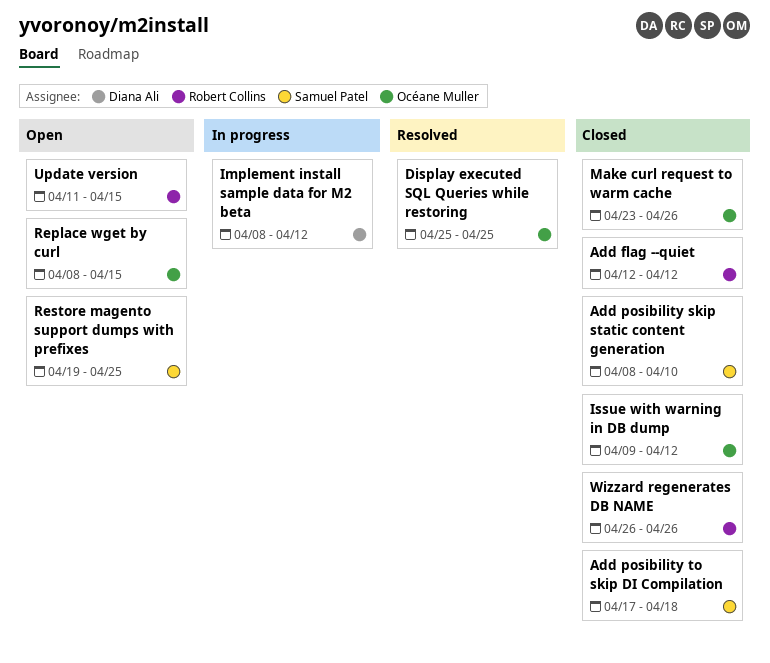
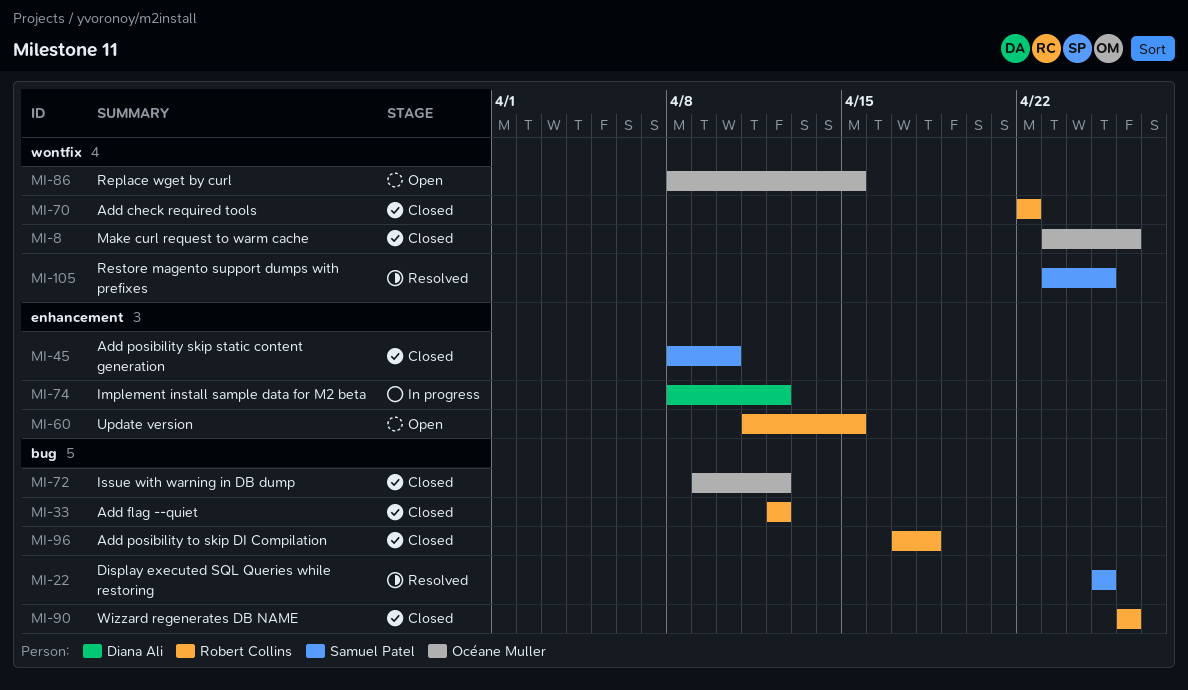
Add check required tools: none -> present
Add posibility to skip DI Compilation, owner: Samuel Patel -> Robert Collins
Display executed SQL Queries while restoring, owner: Océane Muller -> Samuel Patel
Restore magento support dumps with prefixes, status: Open -> Resolved
Restore magento support dumps with prefixes, start: Apr 19 -> Apr 23

